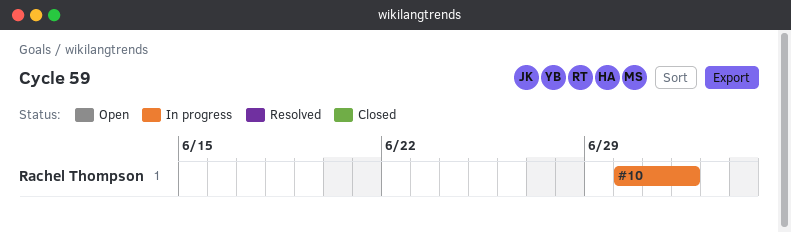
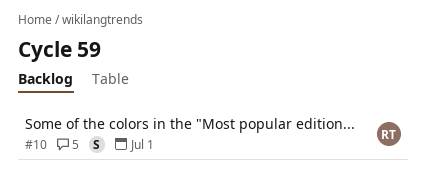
#10, due: Jul 2 -> Jul 1

